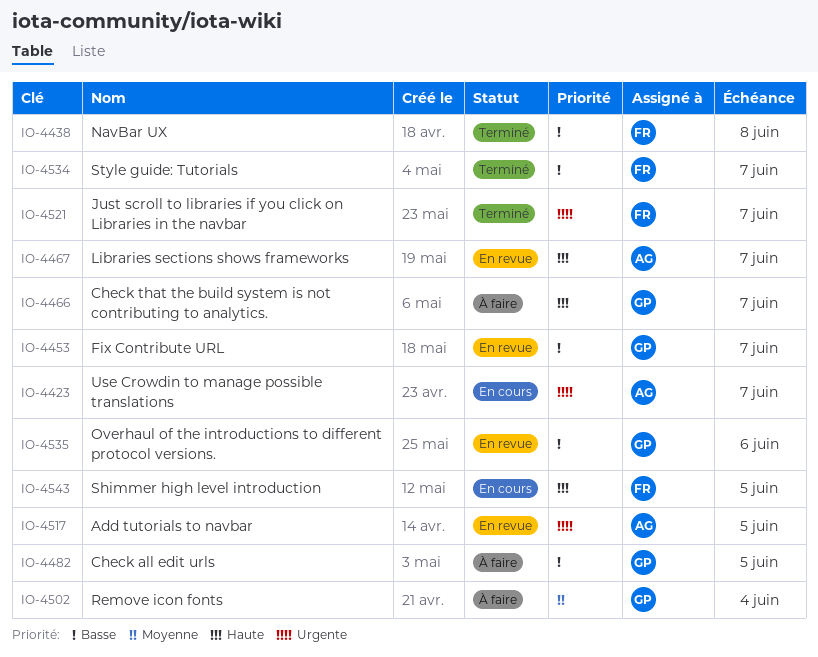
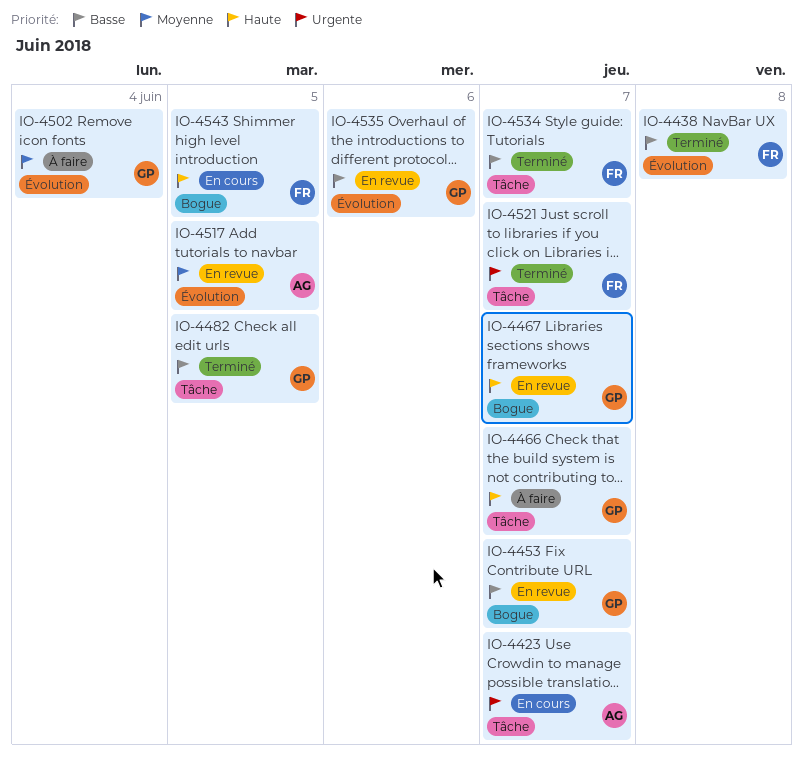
IO-4467, owner: AG -> GP
IO-4482, status: À faire -> Terminé
IO-4517, priority: Urgente -> Moyenne

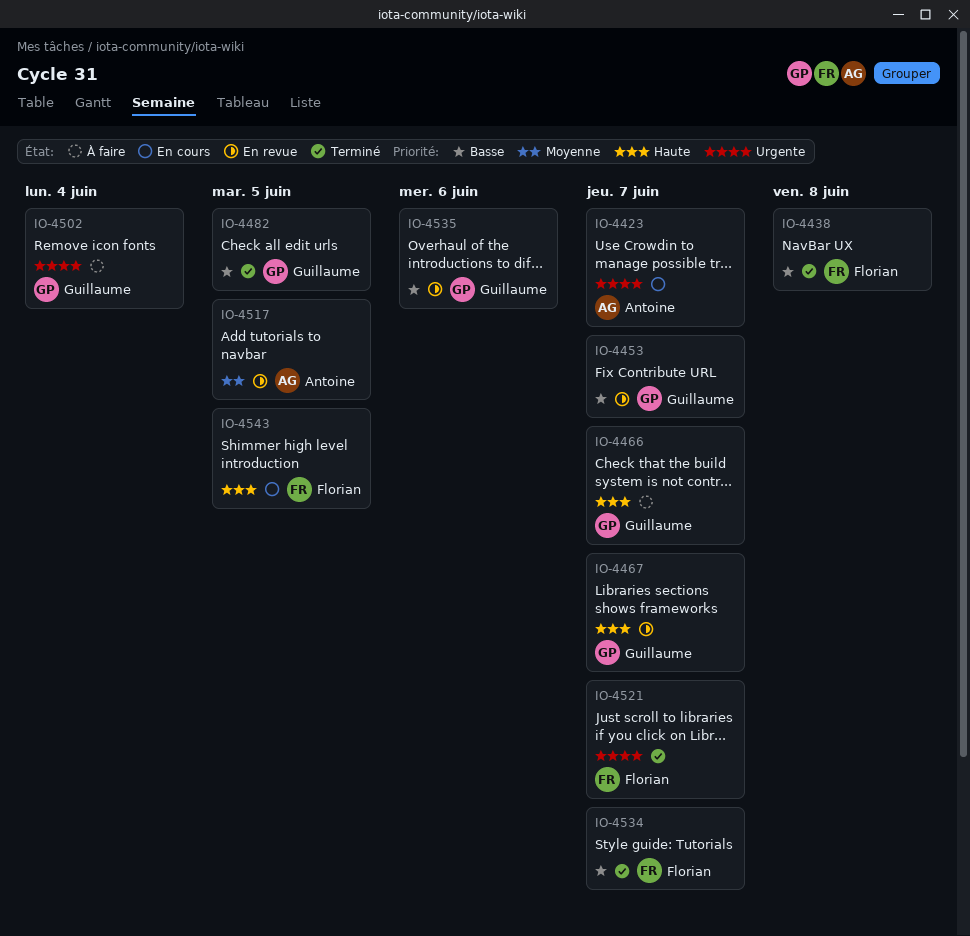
IO-4502, priority: Moyenne -> Urgente

